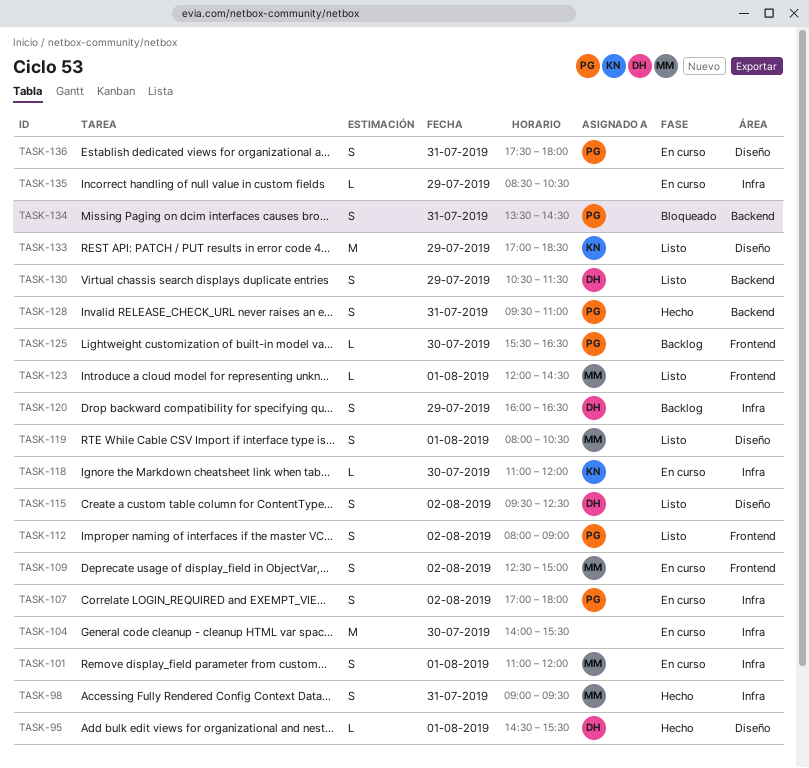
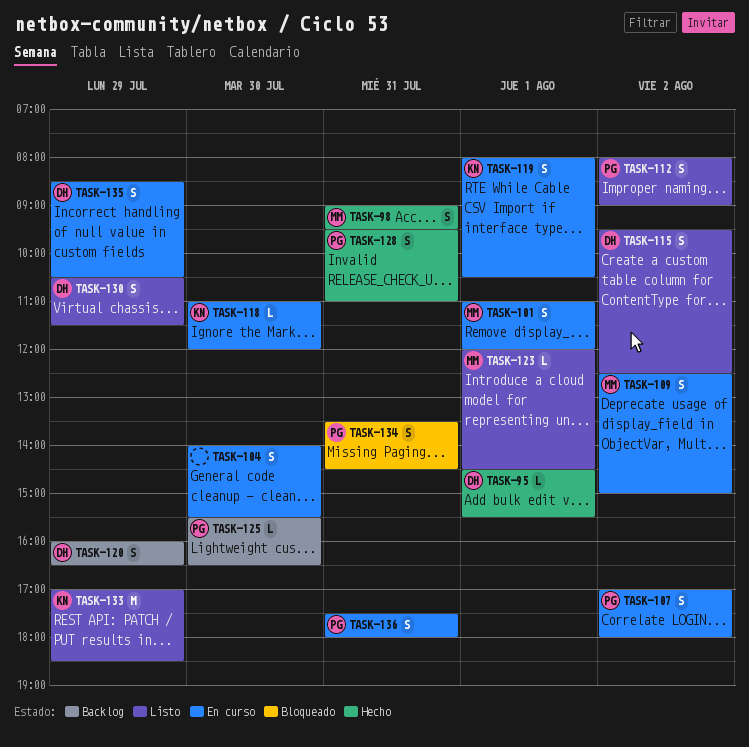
TASK-104, estimate: M -> S
TASK-119, status: Listo -> En curso
TASK-119, owner: MM -> KN
TASK-135, owner: none -> DH
TASK-135, estimate: L -> S

